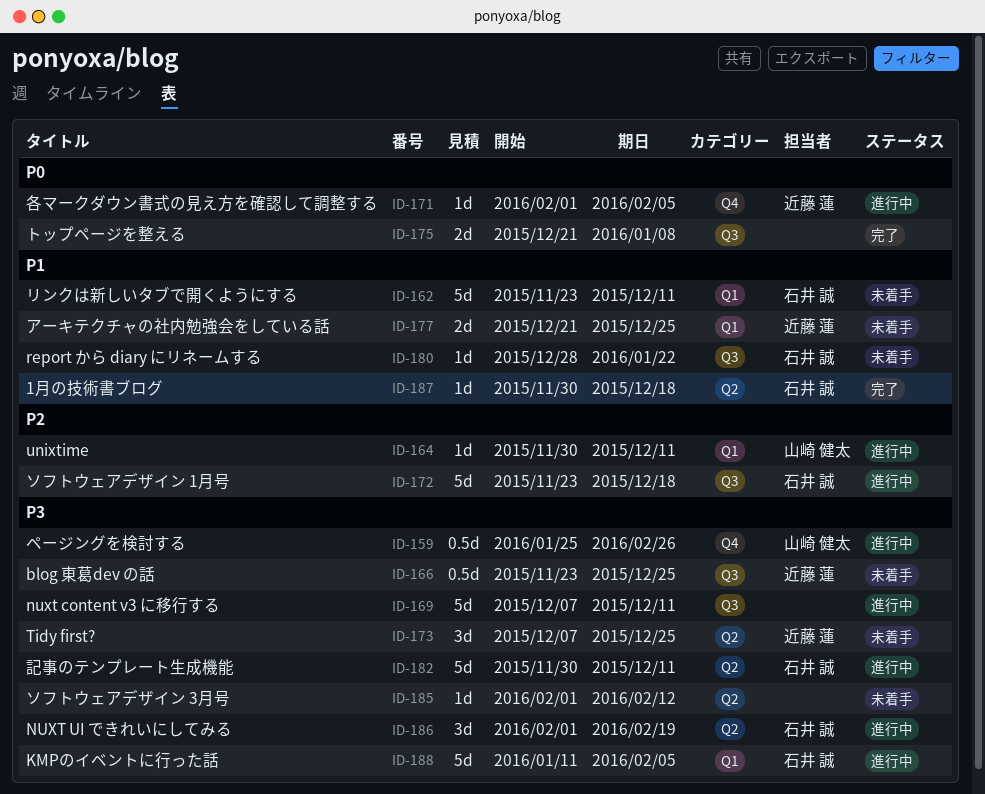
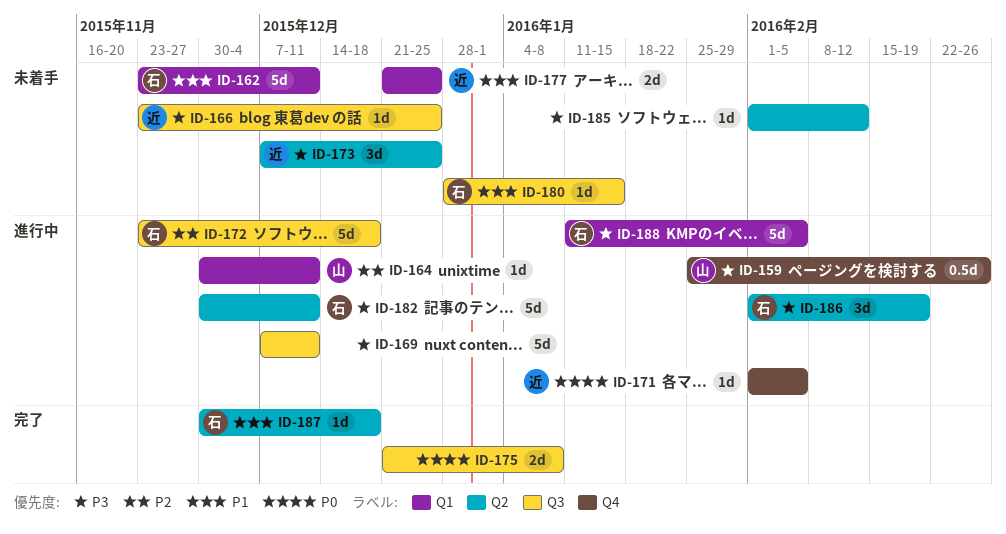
ID-166, estimate: 0.5d -> 1d
ID-180, due: Jan 22 -> Jan 15

